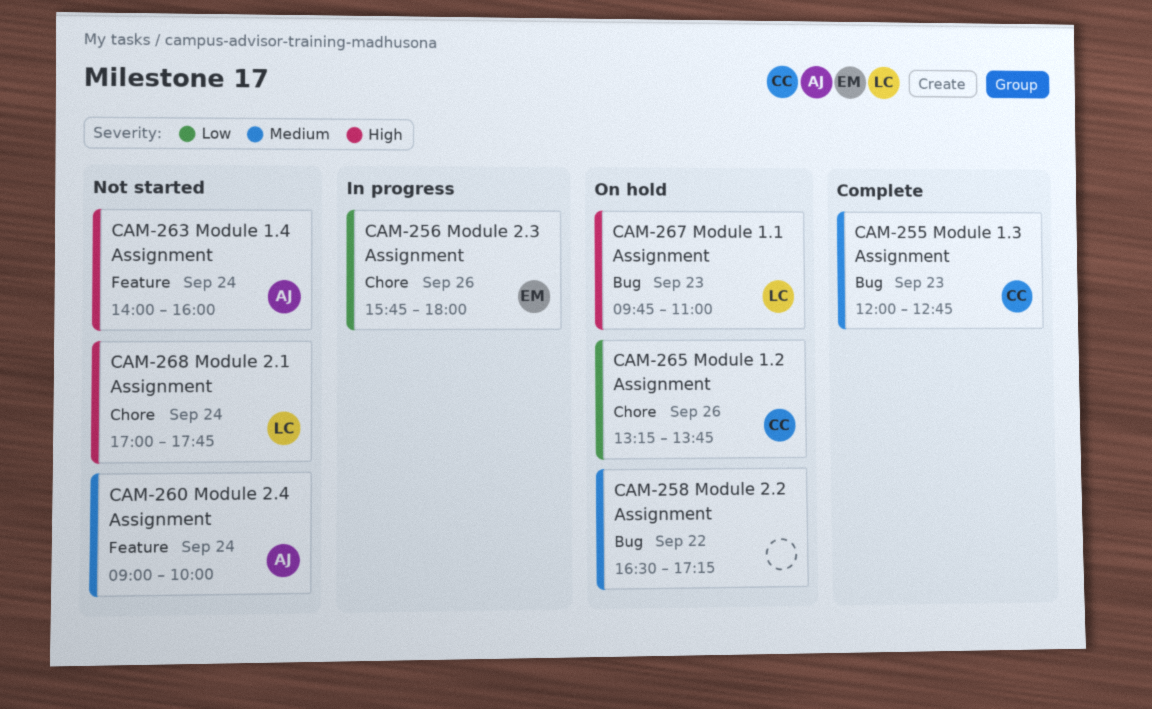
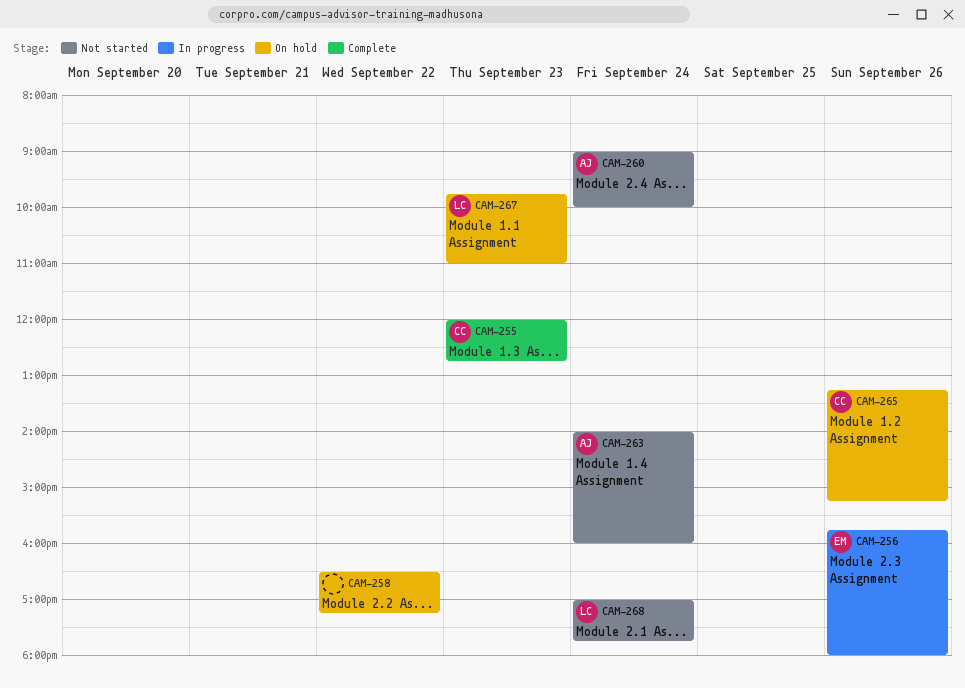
CAM-265, ends: 13:45 -> 15:15

